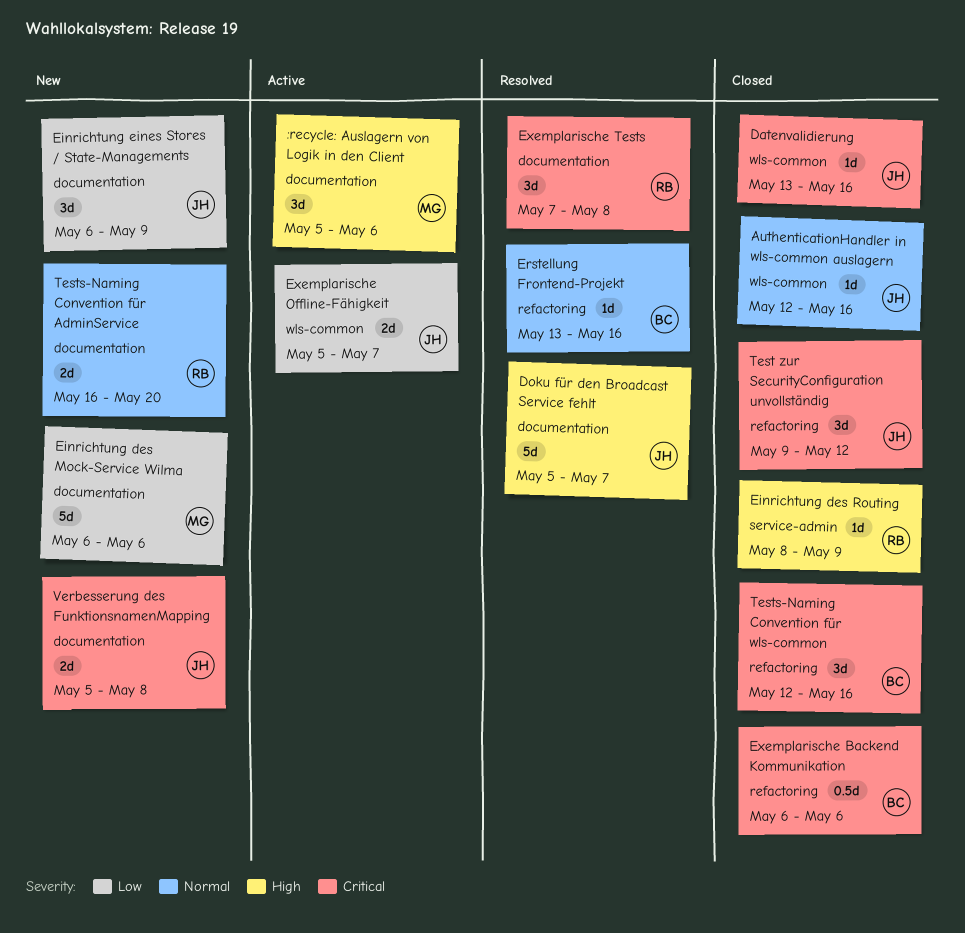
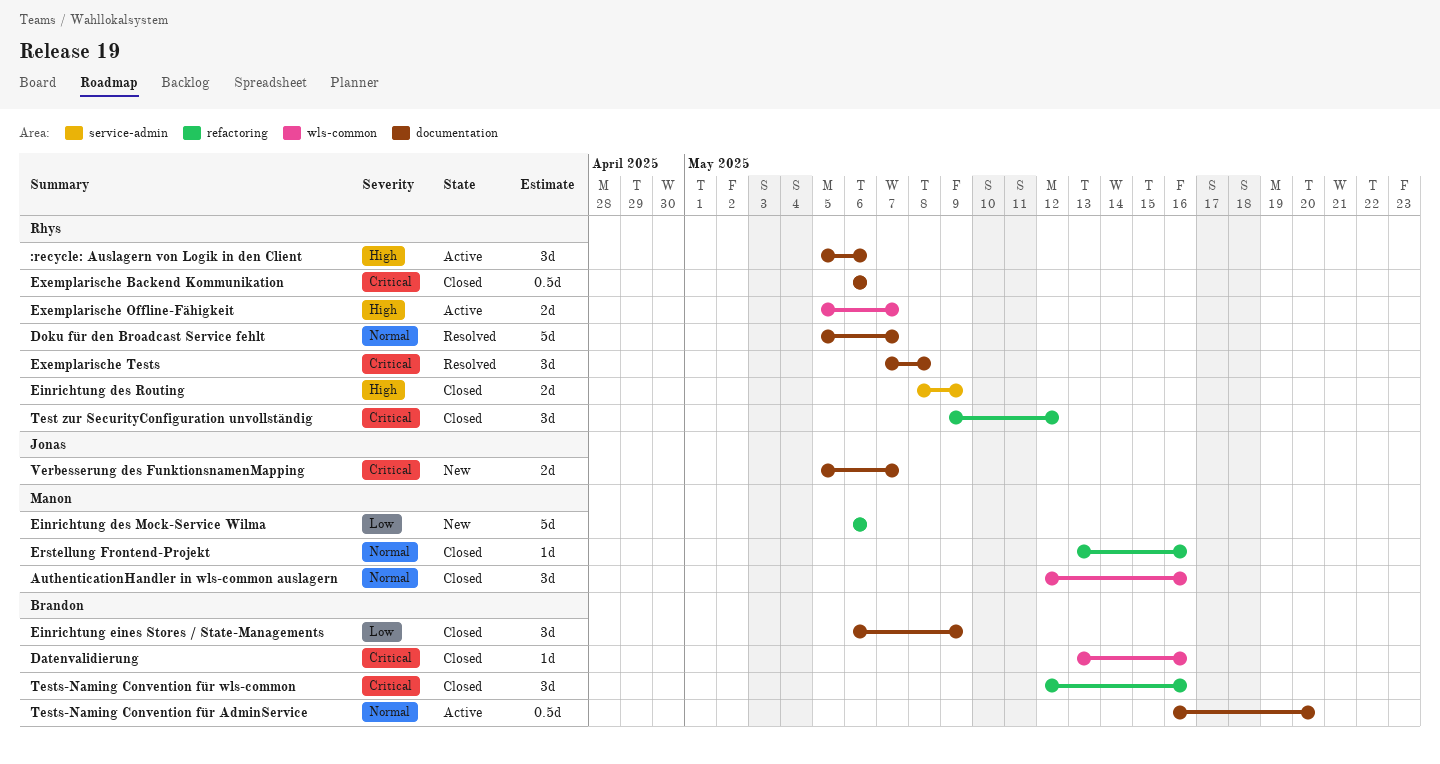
:recycle: Auslagern von Logik in den Client, owner: Manon -> Rhys
AuthenticationHandler in wls-common auslagern, owner: Jonas -> Manon
AuthenticationHandler in wls-common auslagern, estimate: 1d -> 3d
Datenvalidierung, owner: Jonas -> Brandon
Doku für den Broadcast Service fehlt, owner: Jonas -> Rhys
Doku für den Broadcast Service fehlt, priority: High -> Normal
Einrichtung des Mock-Service Wilma, label: documentation -> refactoring
Einrichtung des Routing, estimate: 1d -> 2d
Einrichtung eines Stores / State-Managements, status: New -> Closed
Einrichtung eines Stores / State-Managements, owner: Jonas -> Brandon
Erstellung Frontend-Projekt, status: Resolved -> Closed
Erstellung Frontend-Projekt, owner: Brandon -> Manon
Exemplarische Backend Kommunikation, owner: Brandon -> Rhys
Exemplarische Backend Kommunikation, label: refactoring -> documentation
Exemplarische Offline-Fähigkeit, owner: Jonas -> Rhys
Exemplarische Offline-Fähigkeit, priority: Low -> High
Test zur SecurityConfiguration unvollständig, owner: Jonas -> Rhys
Tests-Naming Convention für AdminService, status: New -> Active
Tests-Naming Convention für AdminService, owner: Rhys -> Brandon
Tests-Naming Convention für AdminService, estimate: 2d -> 0.5d
Verbesserung des FunktionsnamenMapping, due: May 8 -> May 7

